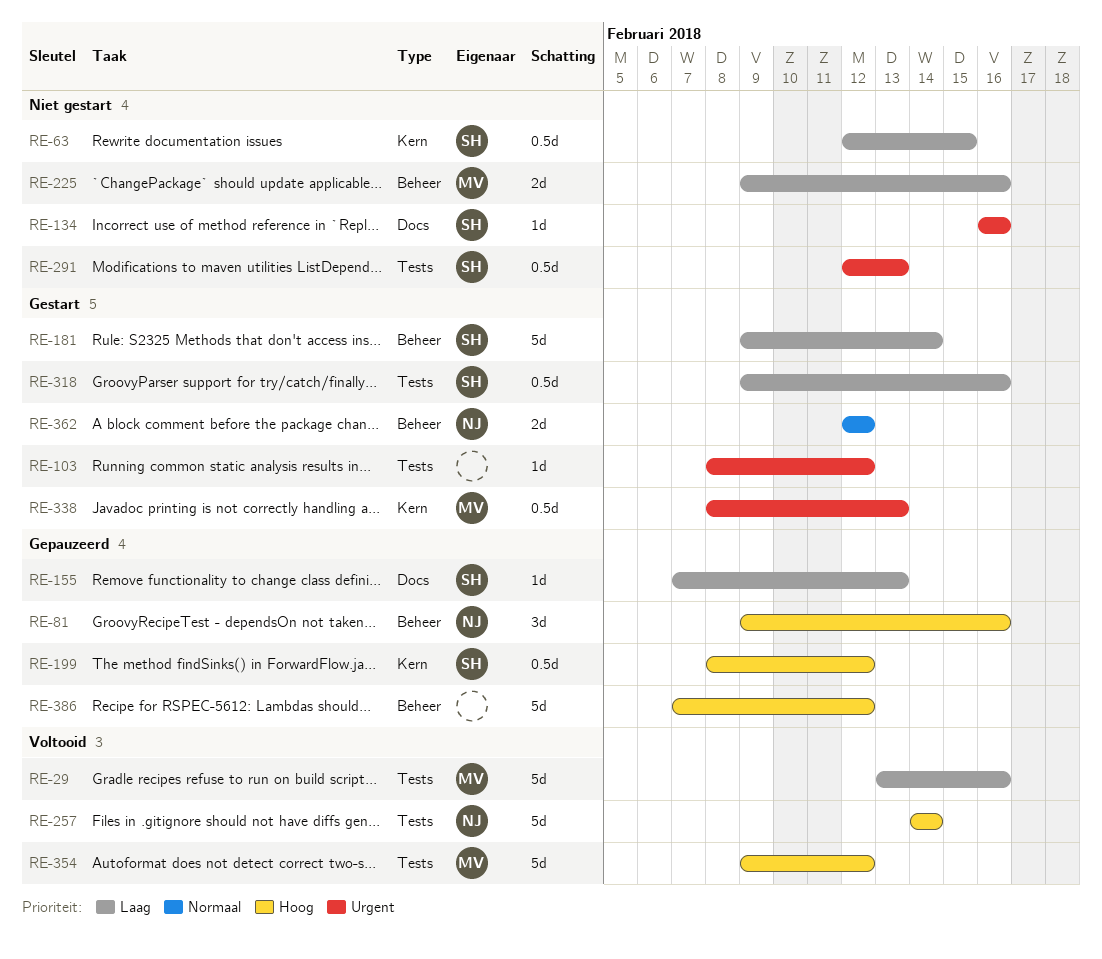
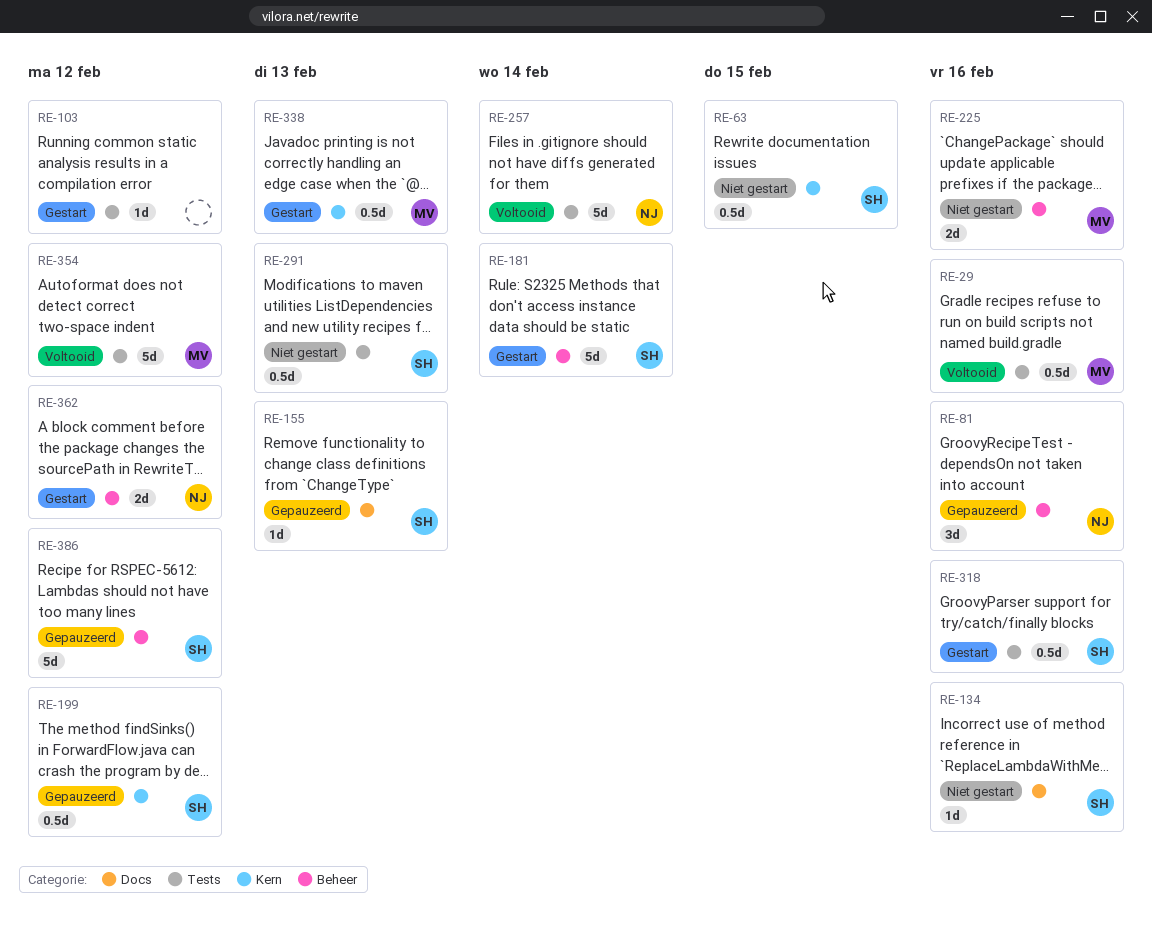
RE-29, estimate: 5d -> 0.5d
RE-386, owner: none -> SH

